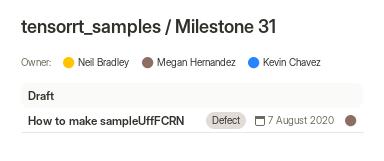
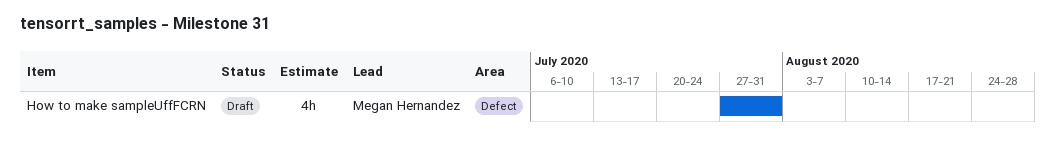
How to make sampleUffFCRN, due: Aug 7 -> Jul 31

